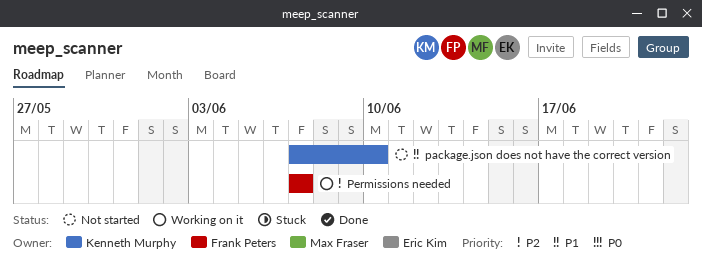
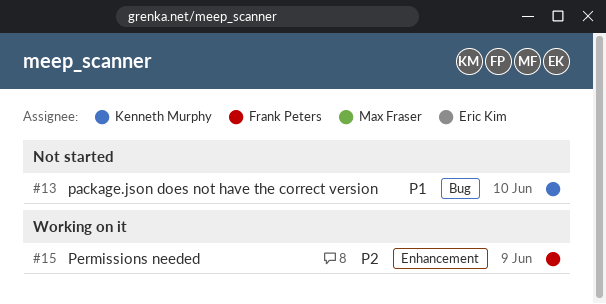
Permissions needed, due: Jun 7 -> Jun 9

